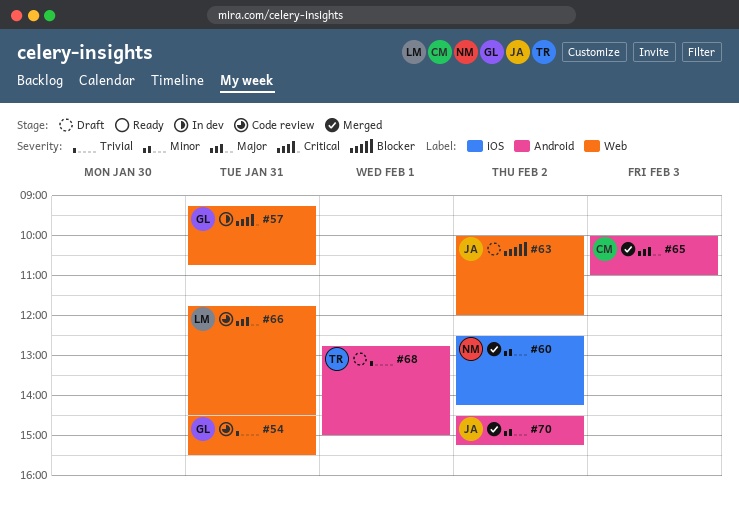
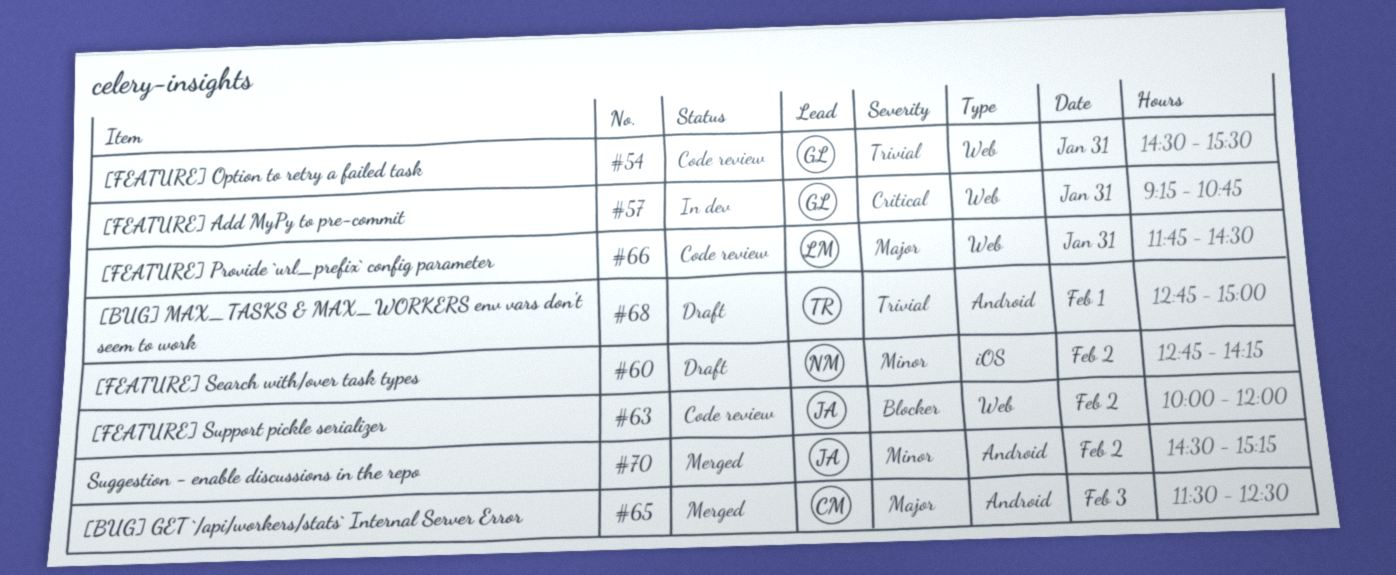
#60, status: Merged -> Draft
#60, begins: 12:30 -> 12:45
#63, status: Draft -> Code review
#65, begins: 10:00 -> 11:30
#65, ends: 11:00 -> 12:30

